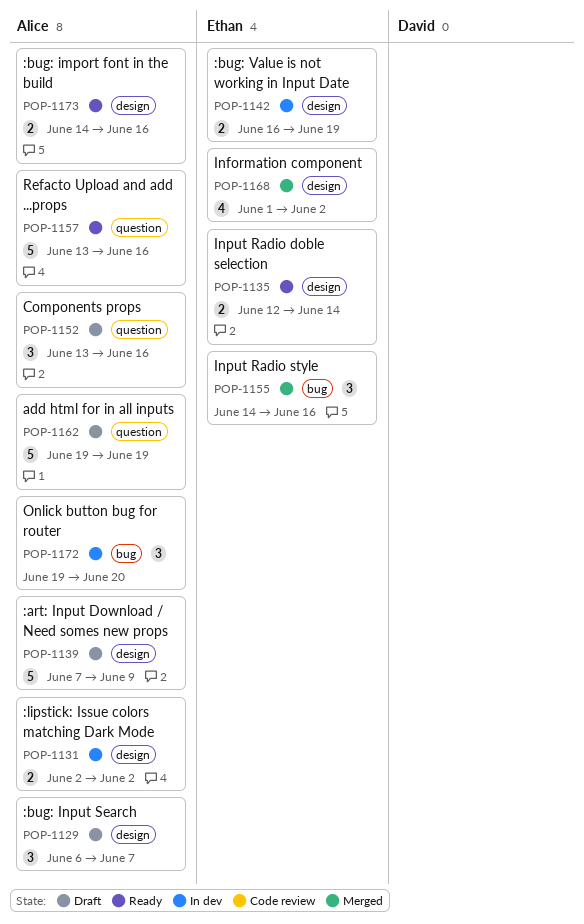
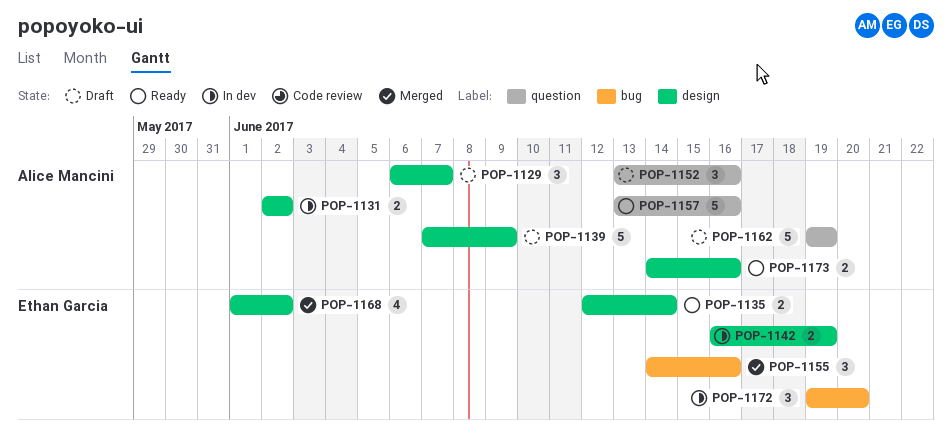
POP-1172, owner: Alice Mancini -> Ethan Garcia

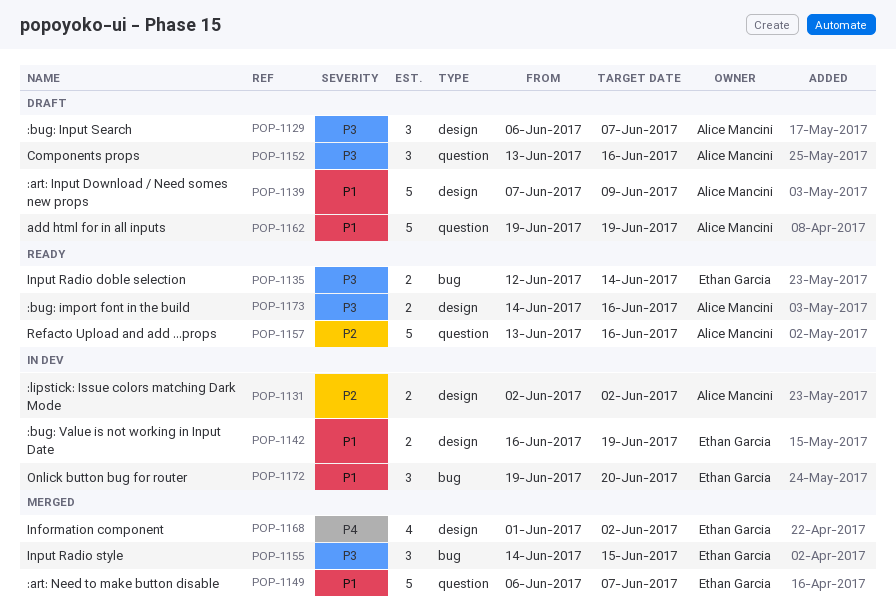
POP-1135, label: design -> bug
POP-1149: none -> present
POP-1155, due: Jun 16 -> Jun 15

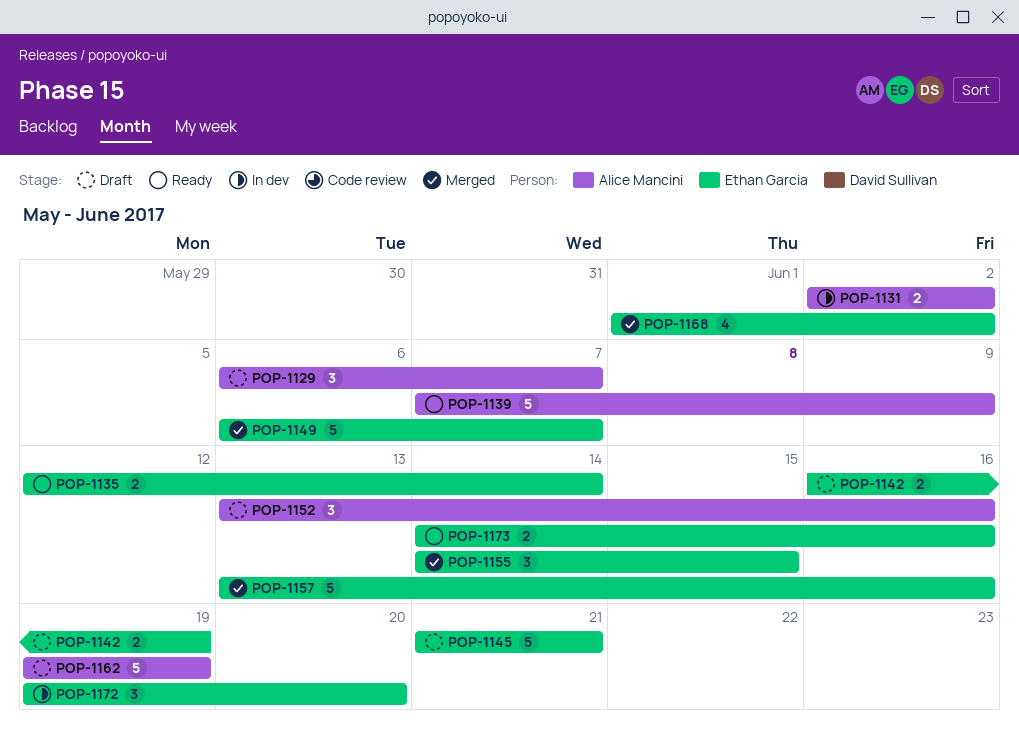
POP-1139, status: Draft -> Ready
POP-1142, status: In dev -> Draft
POP-1145: none -> present
POP-1157, status: Ready -> Merged
POP-1157, owner: Alice Mancini -> Ethan Garcia
POP-1173, owner: Alice Mancini -> Ethan Garcia

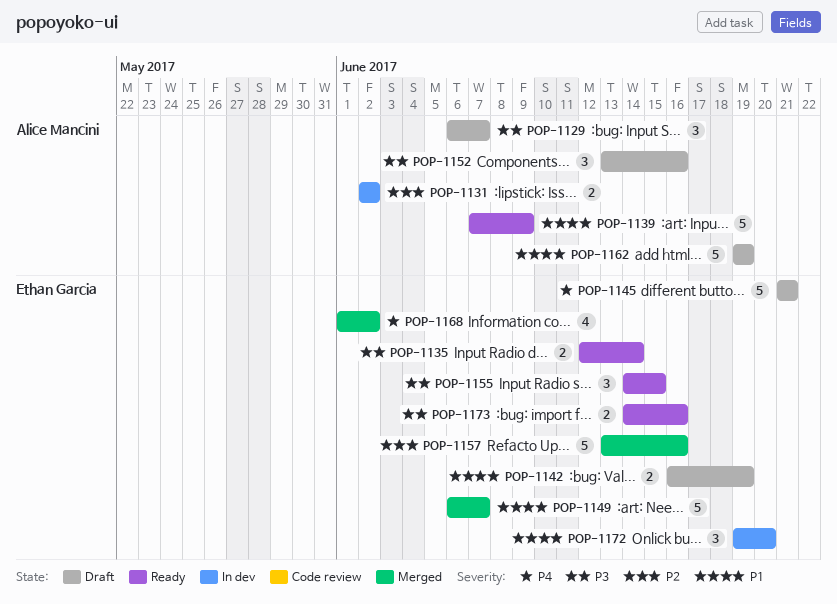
POP-1155, status: Merged -> Ready

